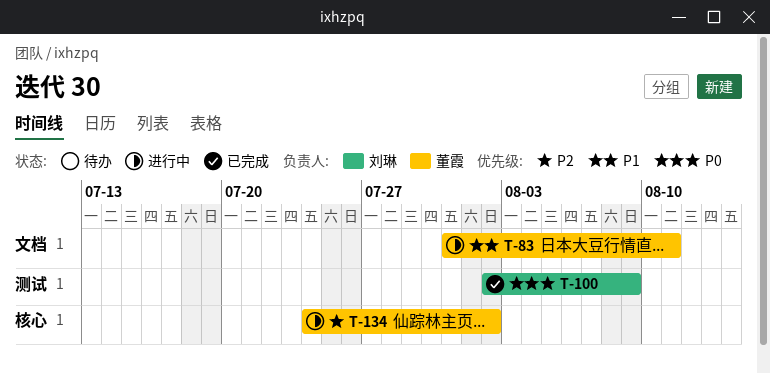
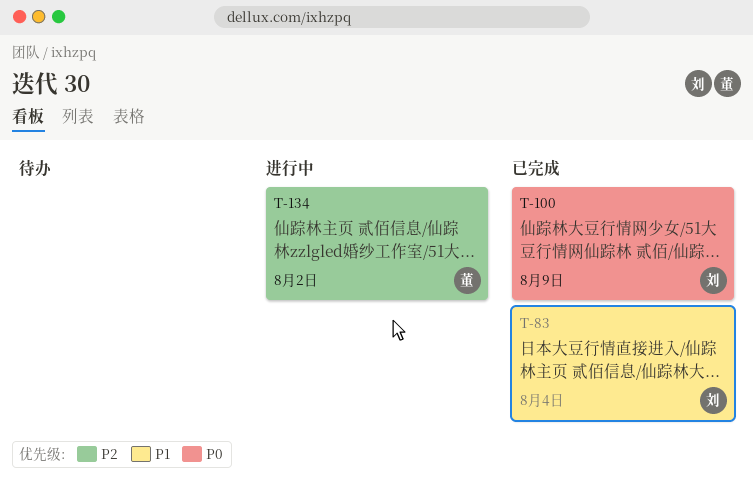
T-83, status: 进行中 -> 已完成
T-83, owner: 董霞 -> 刘琳
T-83, due: Aug 11 -> Aug 4

